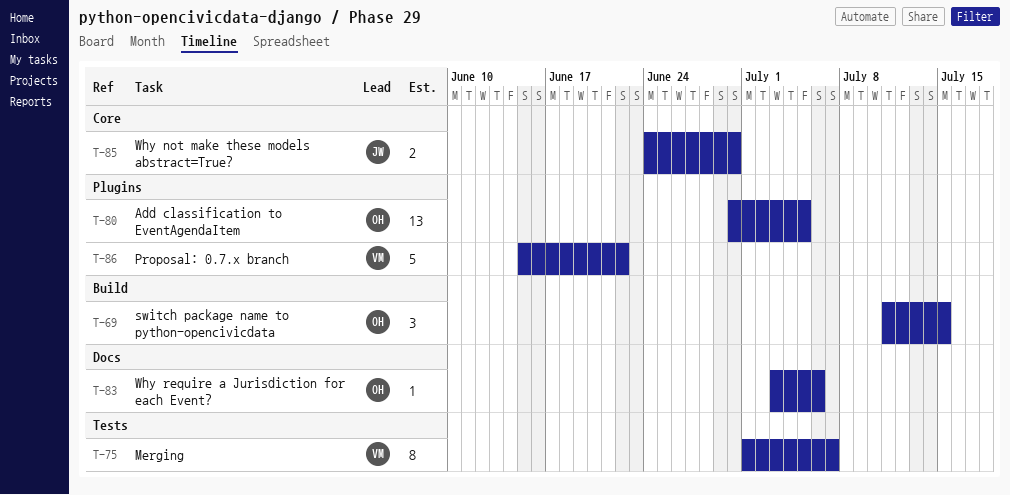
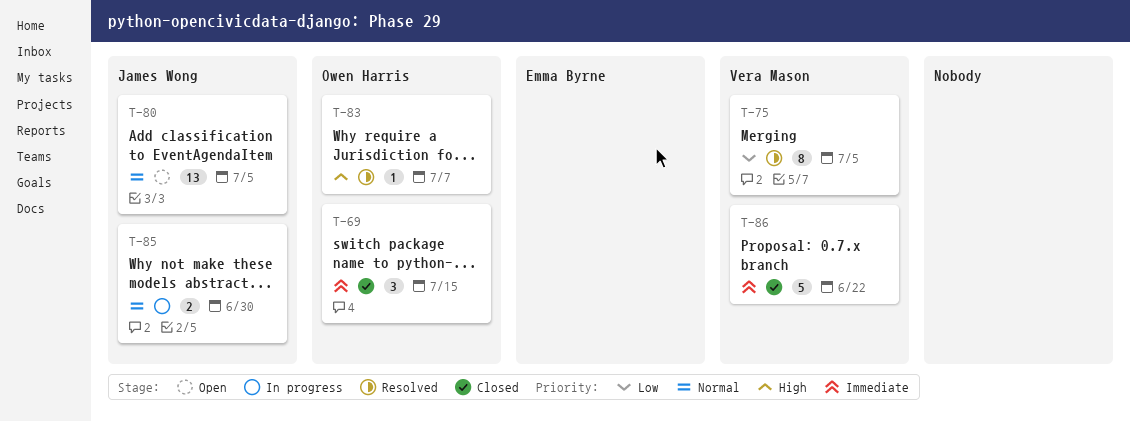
T-75, due: Jul 7 -> Jul 5
T-80, owner: Owen Harris -> James Wong
T-83, due: Jul 6 -> Jul 7

